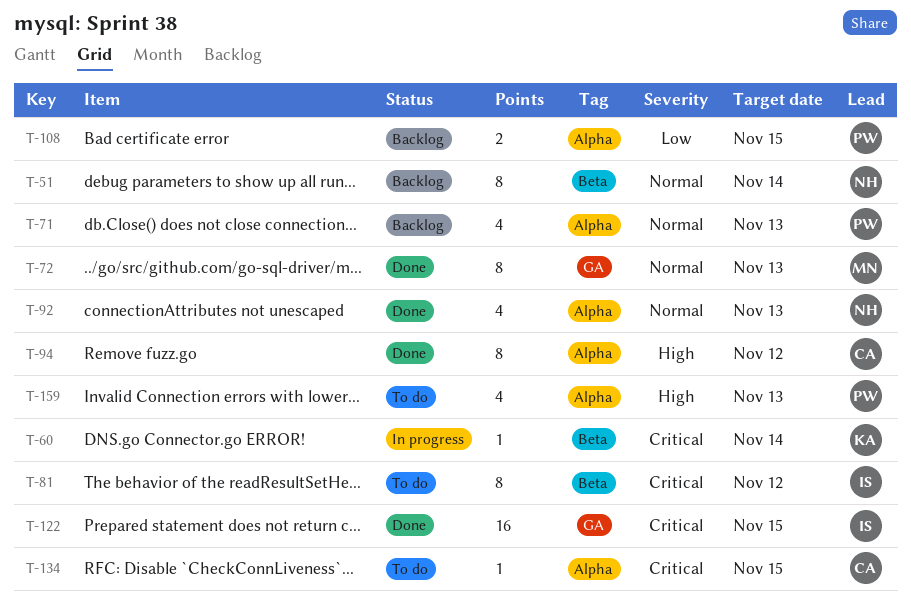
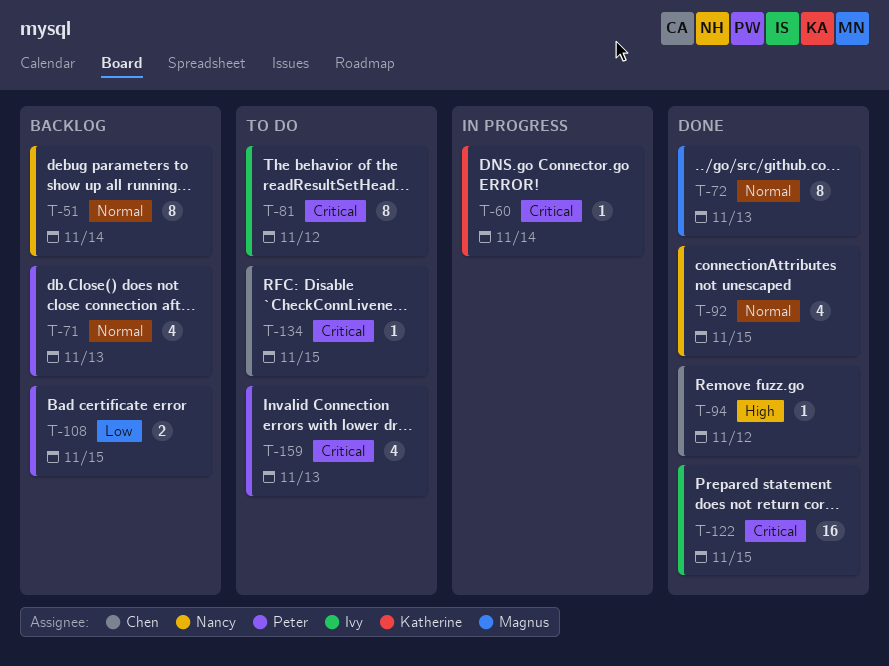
T-92, due: Nov 13 -> Nov 15
T-94, estimate: 8 -> 1
T-159, priority: High -> Critical

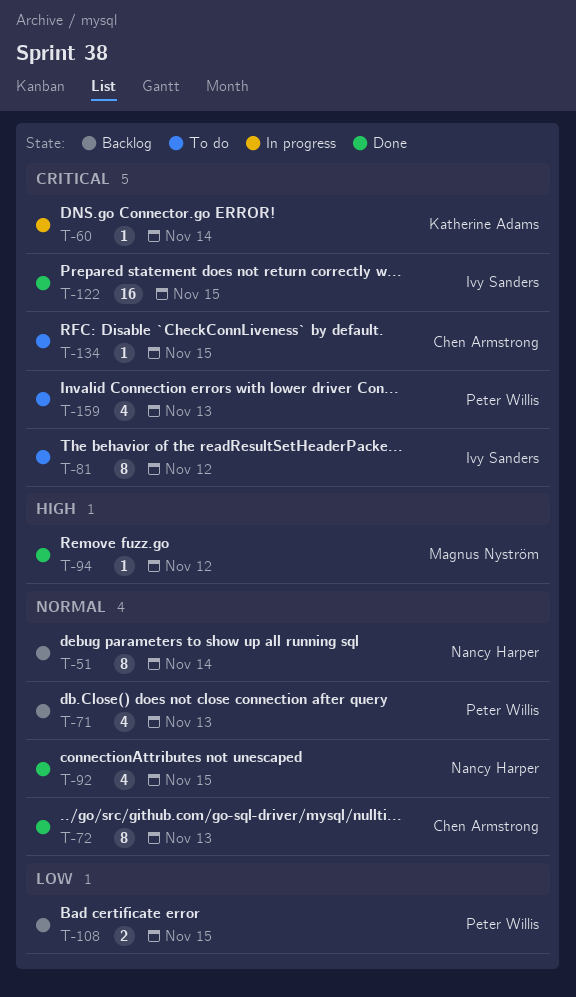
T-72, owner: Magnus Nyström -> Chen Armstrong
T-94, owner: Chen Armstrong -> Magnus Nyström

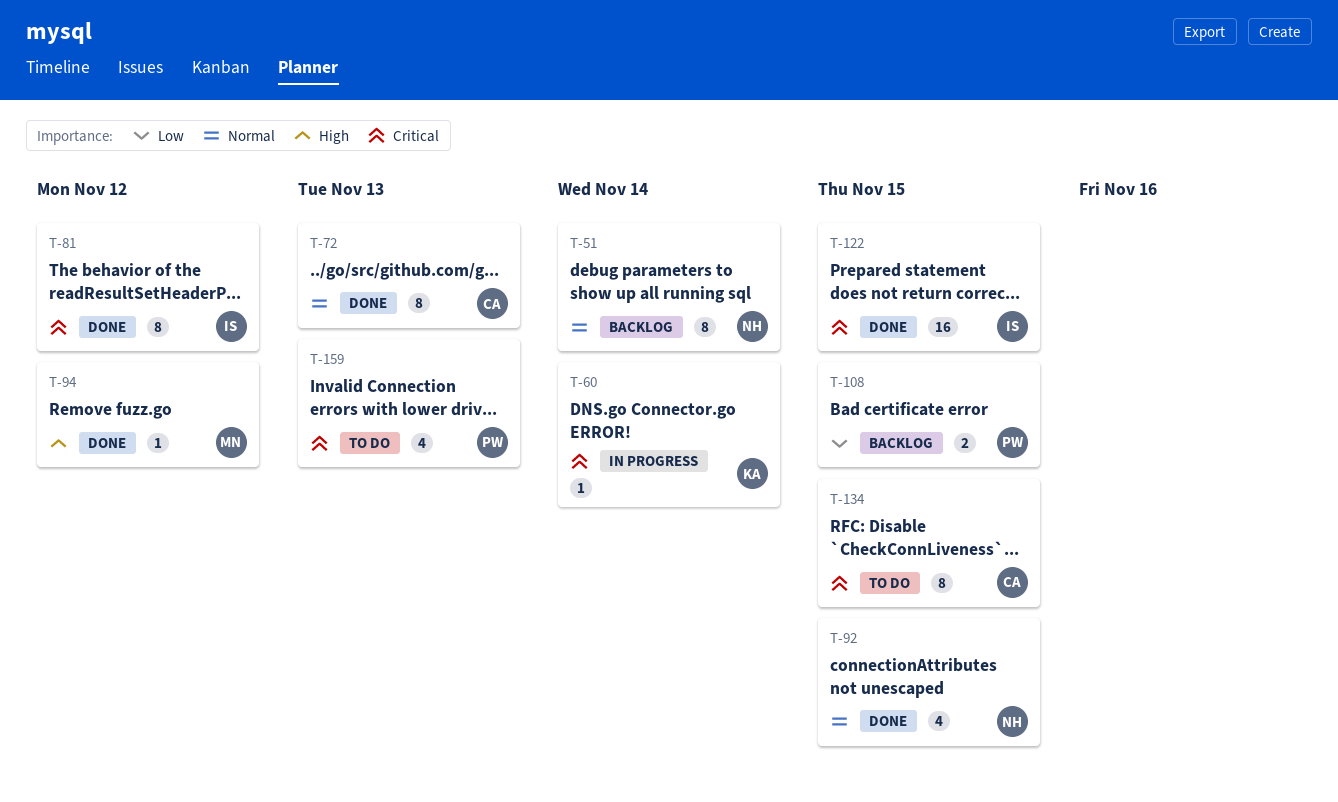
T-71: present -> none
T-81, status: To do -> Done
T-134, estimate: 1 -> 8

